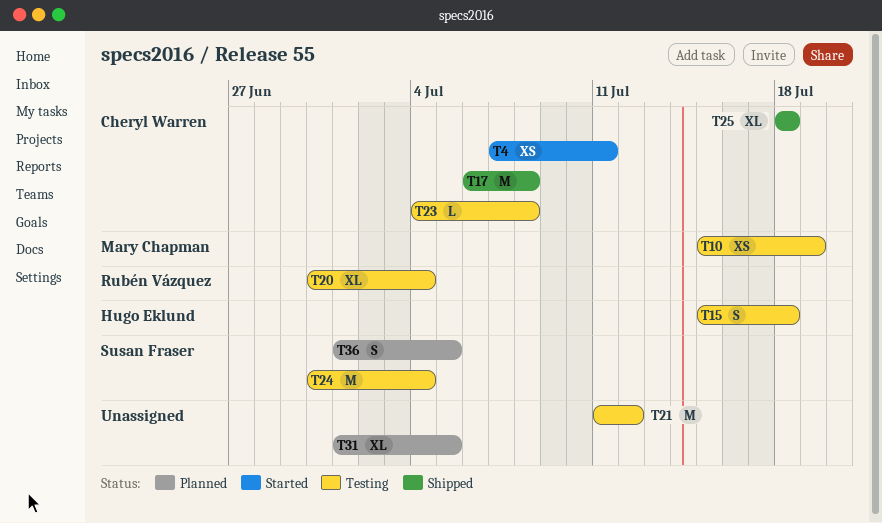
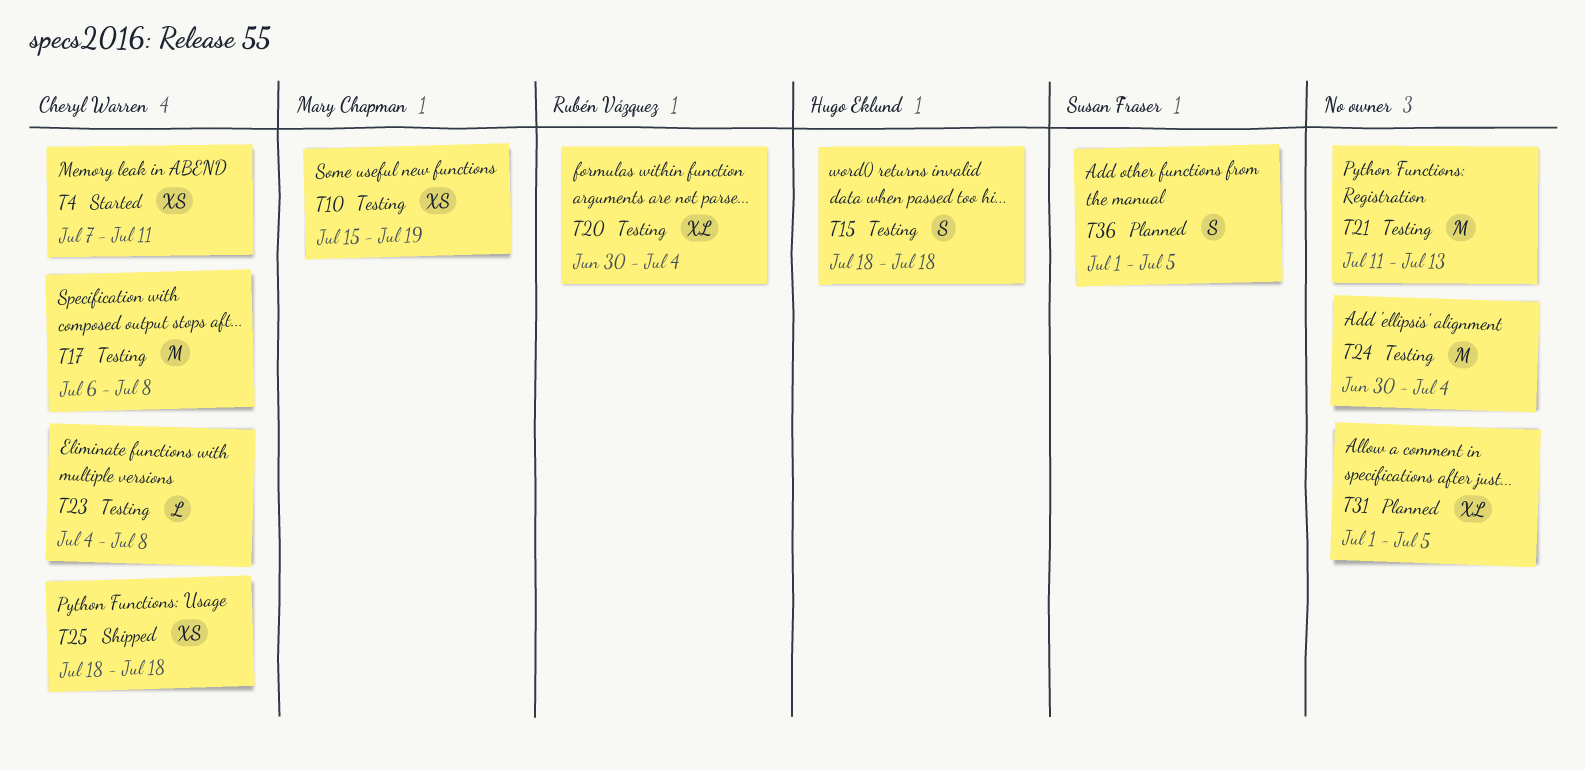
T15, start: Jul 15 -> Jul 18
T17, status: Shipped -> Testing
T21, due: Jul 12 -> Jul 13
T24, owner: Susan Fraser -> none
T25, estimate: XL -> XS

